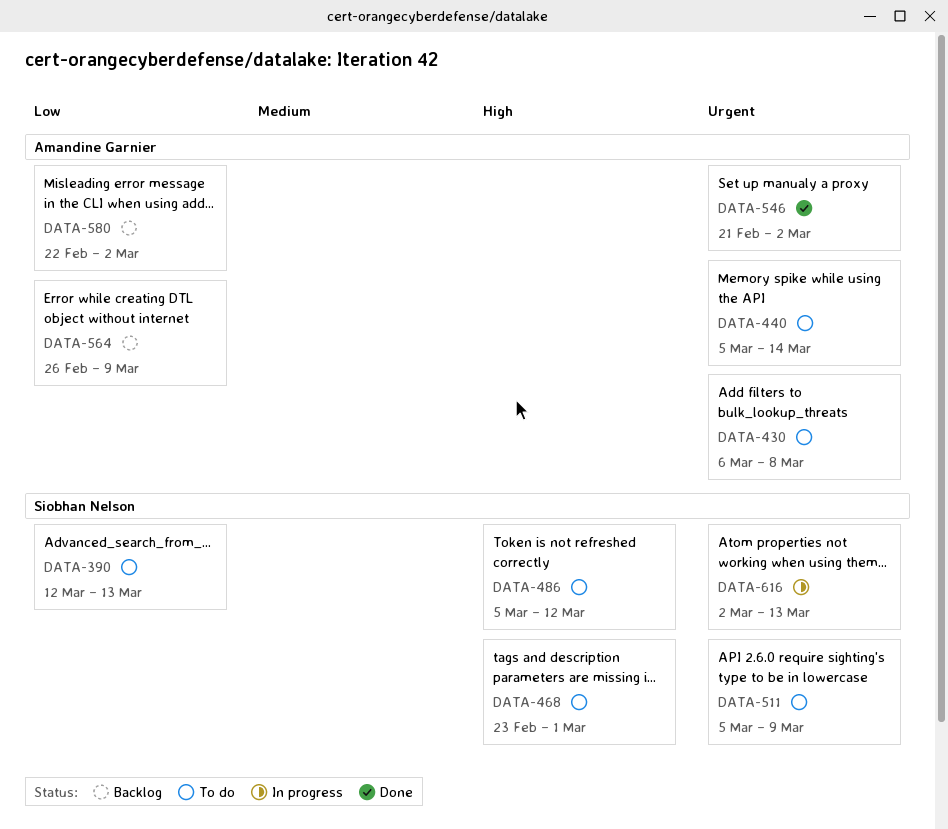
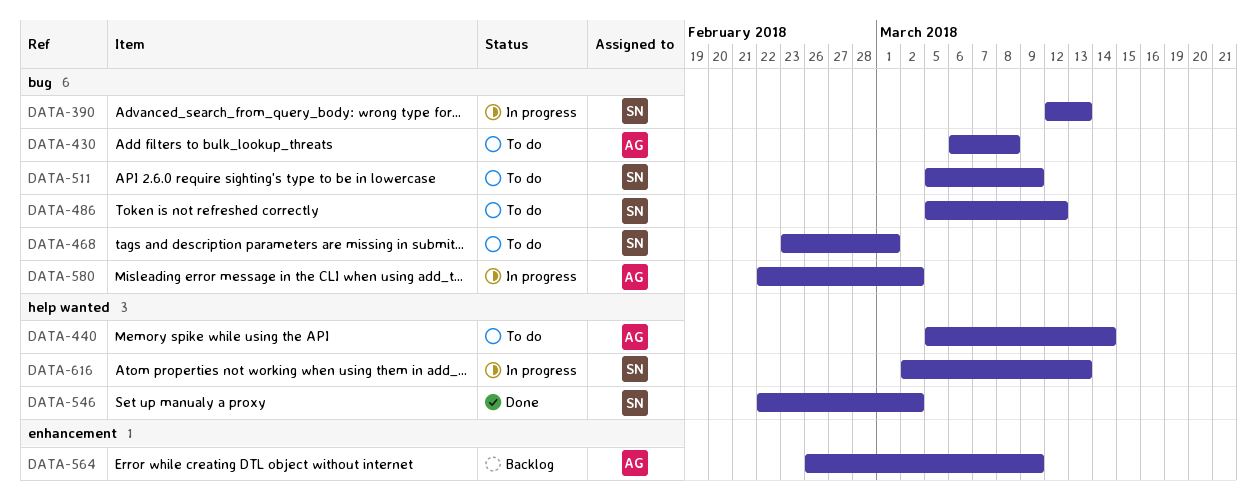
DATA-390, status: To do -> In progress
DATA-546, owner: Amandine Garnier -> Siobhan Nelson
DATA-546, start: Feb 21 -> Feb 22
DATA-580, status: Backlog -> In progress

